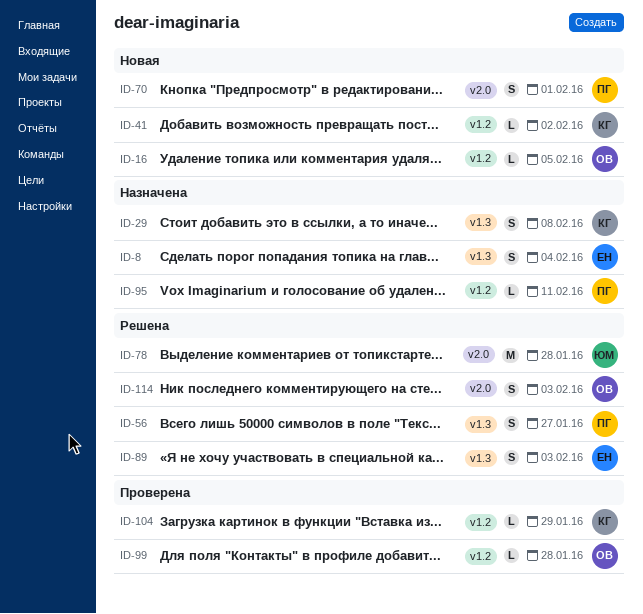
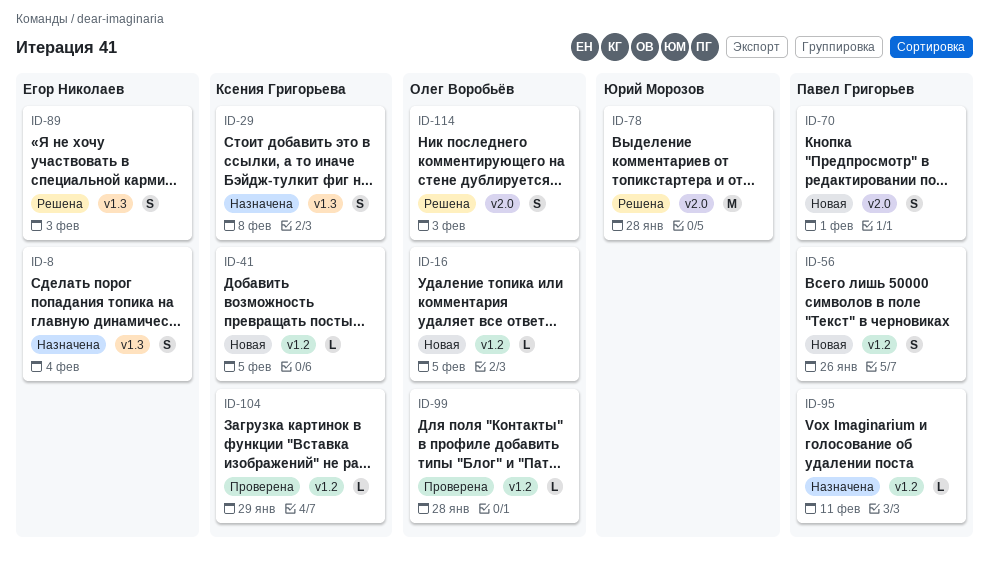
ID-41, due: Feb 2 -> Feb 5
ID-56, status: Решена -> Новая
ID-56, label: v1.3 -> v1.2
ID-56, due: Jan 27 -> Jan 26

